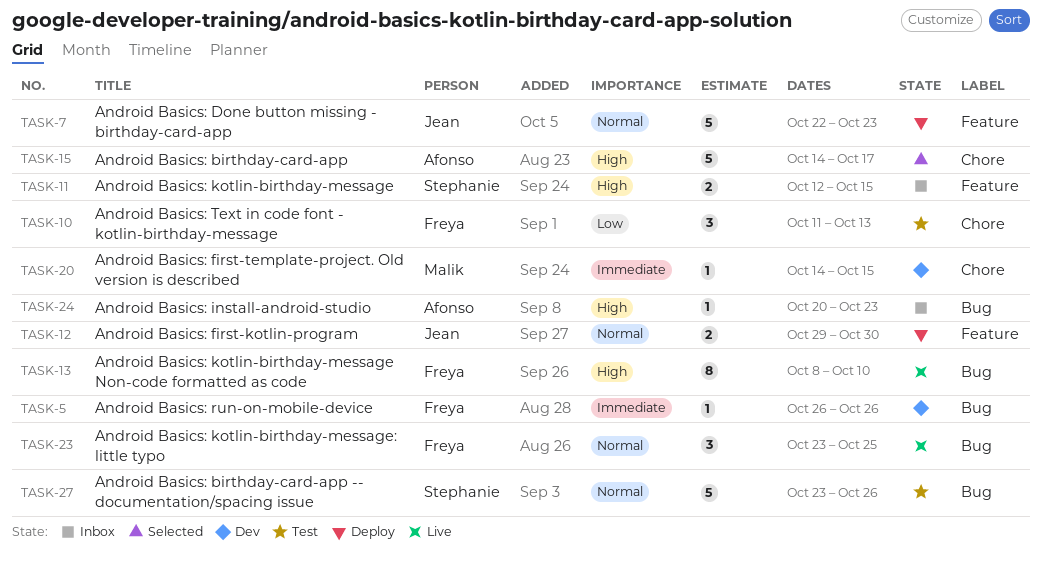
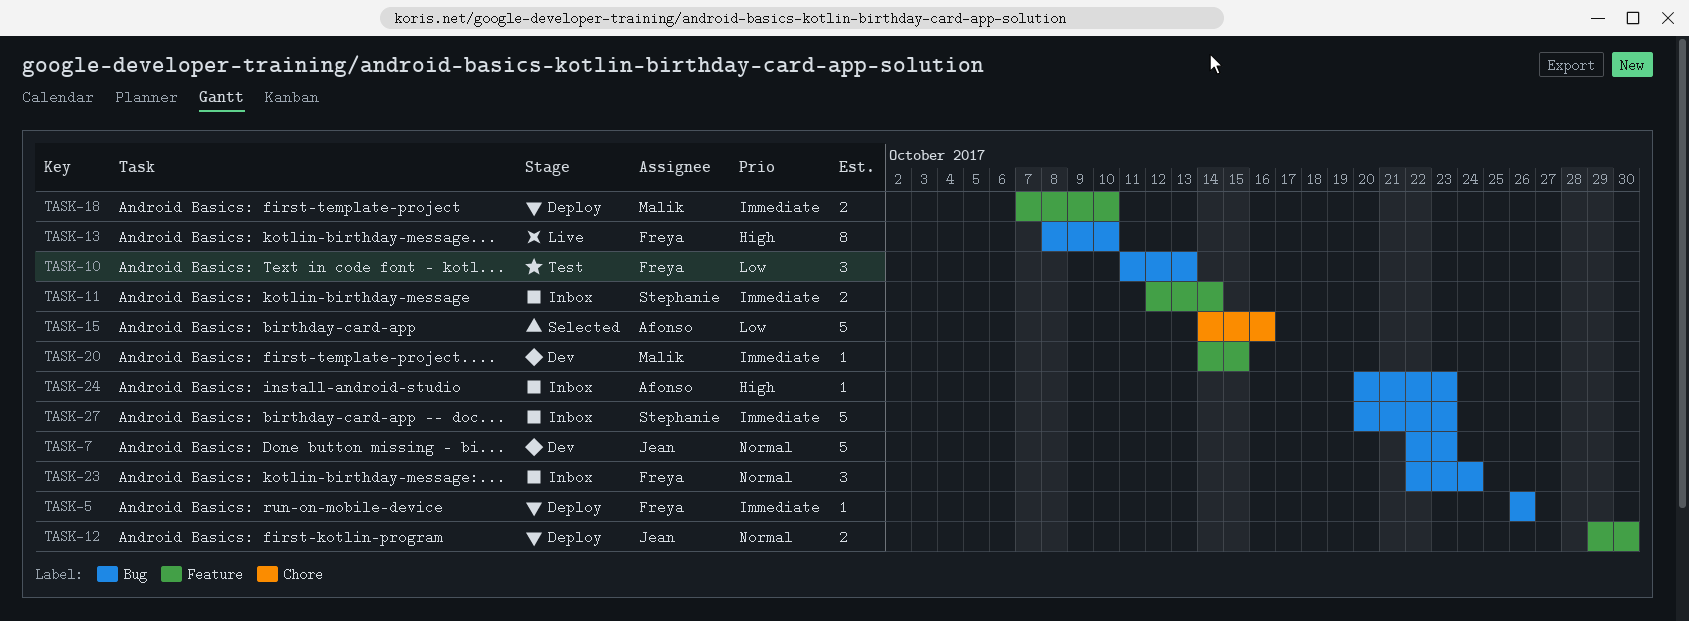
TASK-5, status: Dev -> Deploy
TASK-7, status: Deploy -> Dev
TASK-7, label: Feature -> Bug
TASK-10, label: Chore -> Bug
TASK-11, priority: High -> Immediate
TASK-11, due: Oct 15 -> Oct 14
TASK-15, priority: High -> Low
TASK-15, due: Oct 17 -> Oct 16
TASK-18: none -> present
TASK-20, label: Chore -> Feature
TASK-23, status: Live -> Inbox
TASK-23, start: Oct 23 -> Oct 22
TASK-23, due: Oct 25 -> Oct 24
TASK-27, status: Test -> Inbox
TASK-27, priority: Normal -> Immediate
TASK-27, start: Oct 23 -> Oct 20
TASK-27, due: Oct 26 -> Oct 23

